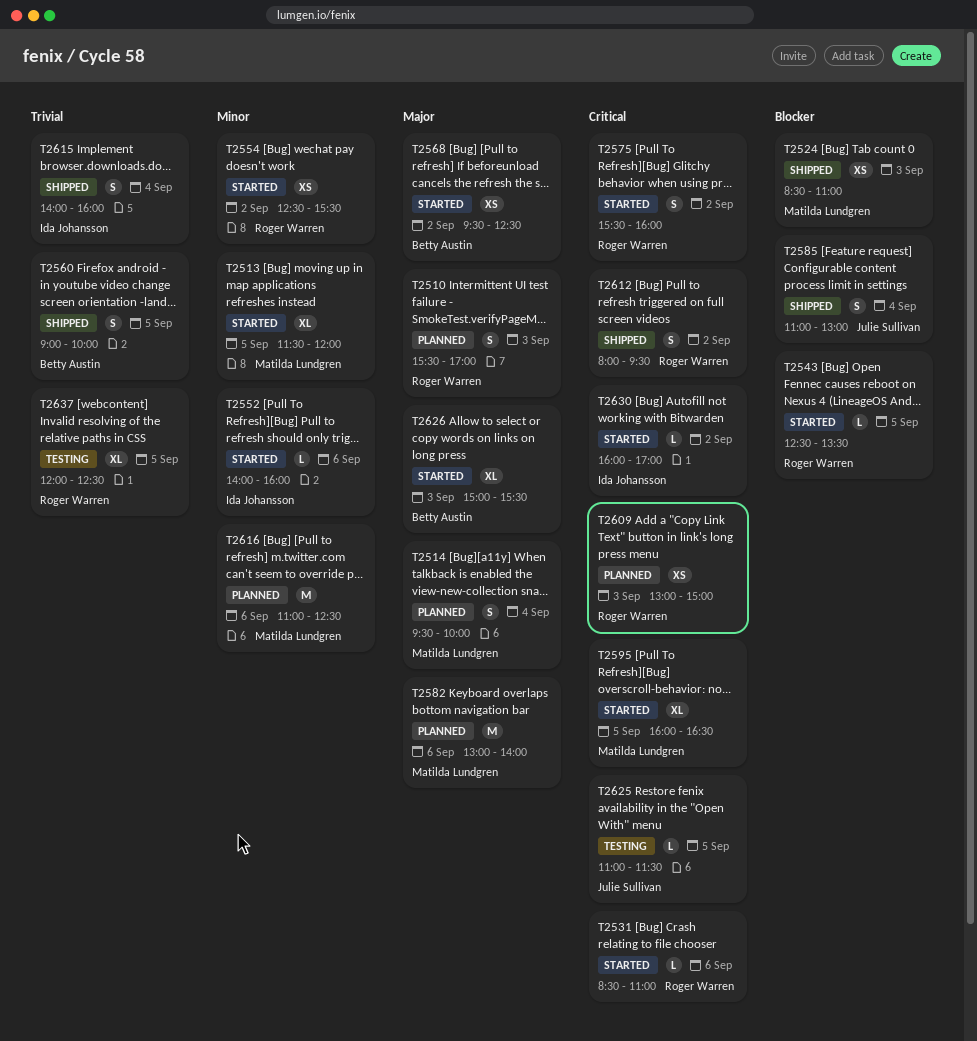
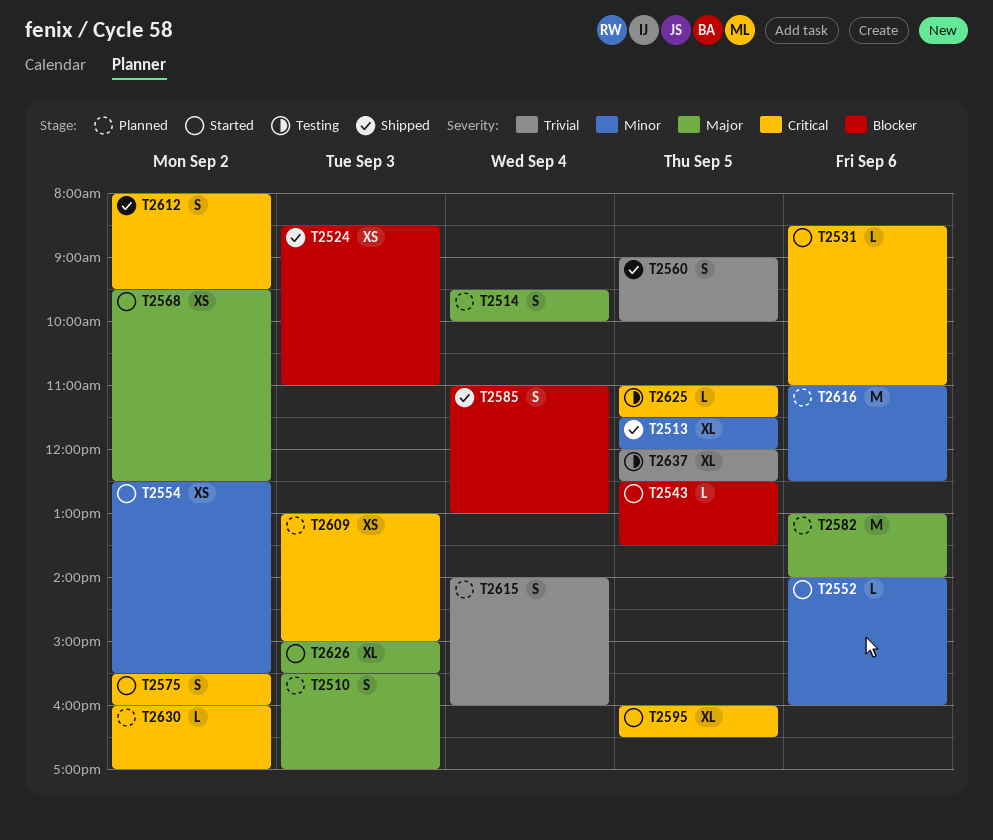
T2513, status: Started -> Shipped
T2615, status: Shipped -> Planned
T2630, status: Started -> Planned

